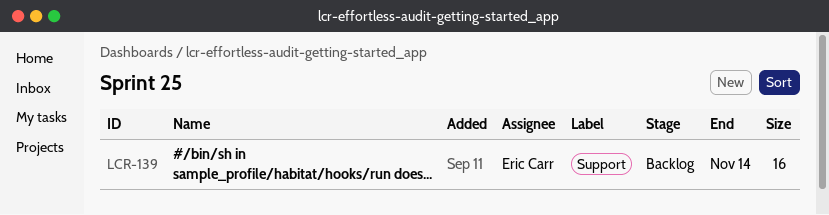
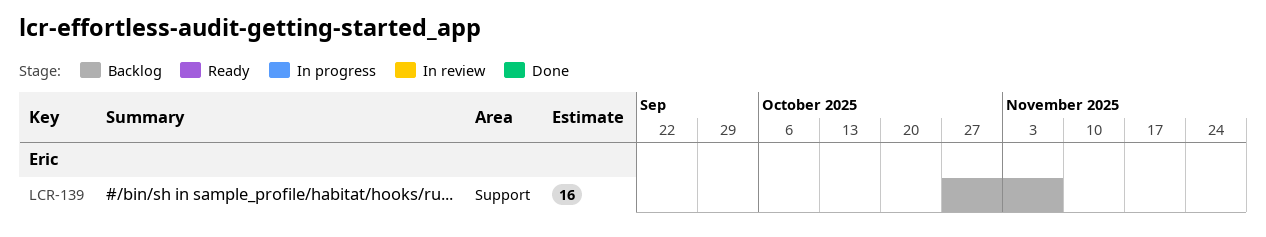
LCR-139, due: Nov 14 -> Nov 7

